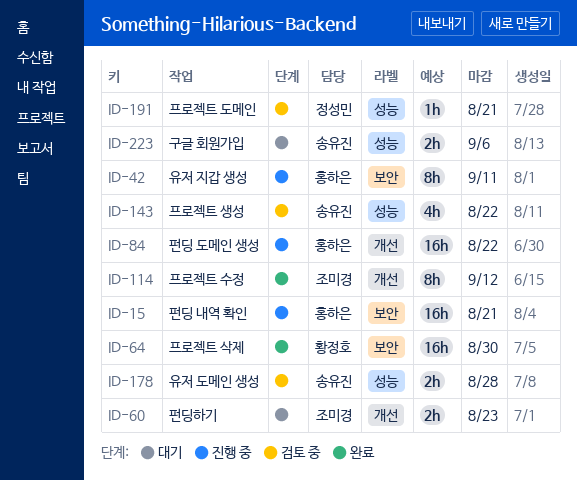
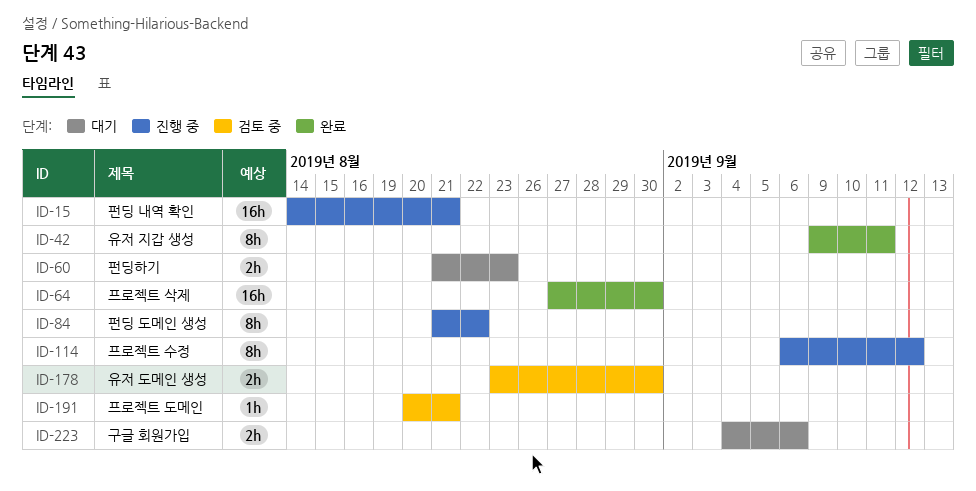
ID-42, status: 진행 중 -> 완료
ID-84, estimate: 16h -> 8h
ID-114, status: 완료 -> 진행 중
ID-143: present -> none
ID-178, due: Aug 28 -> Aug 30

